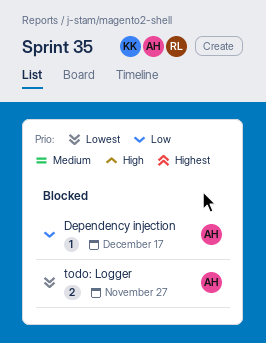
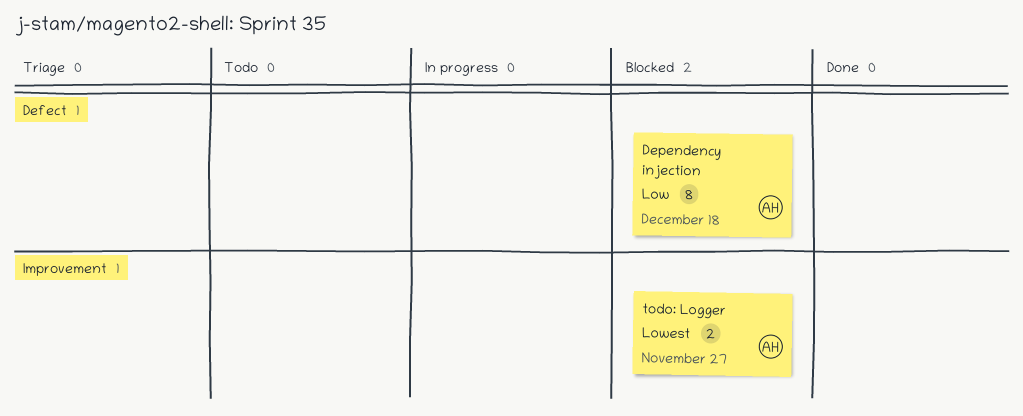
Dependency injection, estimate: 1 -> 8
Dependency injection, due: Dec 17 -> Dec 18

